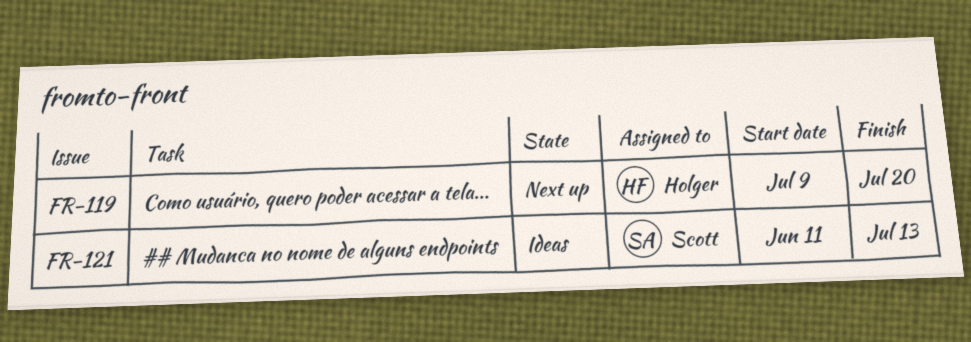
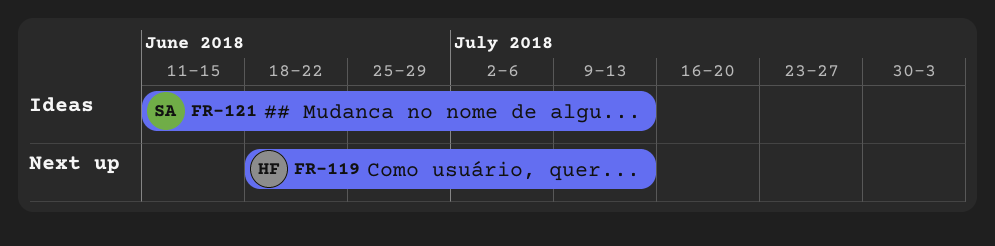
FR-119, start: Jul 9 -> Jun 18
FR-119, due: Jul 20 -> Jul 13

